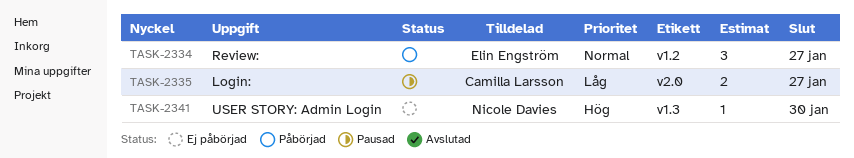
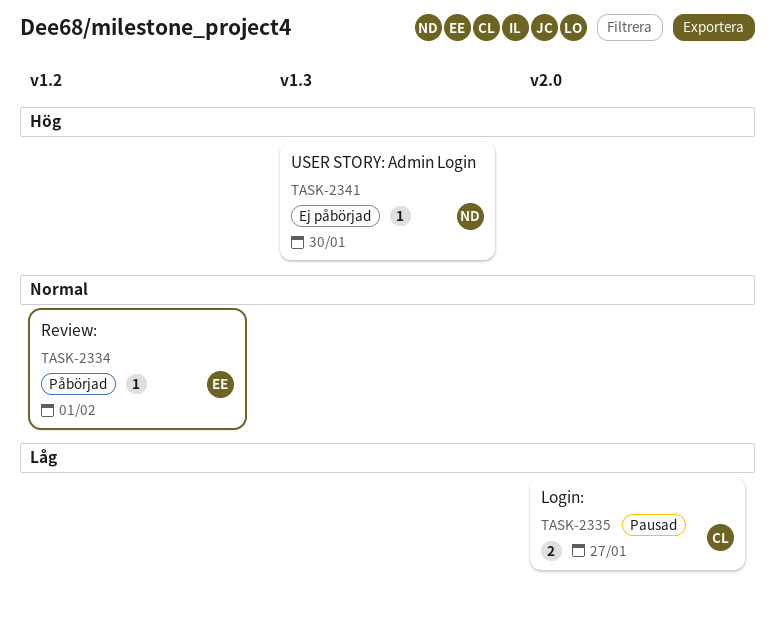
TASK-2334, estimate: 3 -> 1
TASK-2334, due: Jan 27 -> Feb 1

